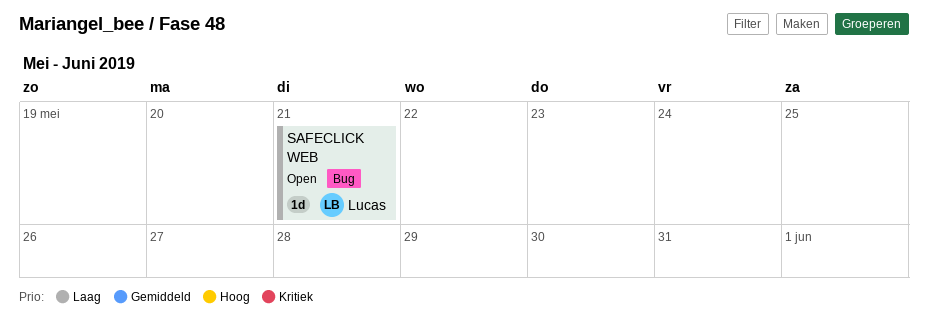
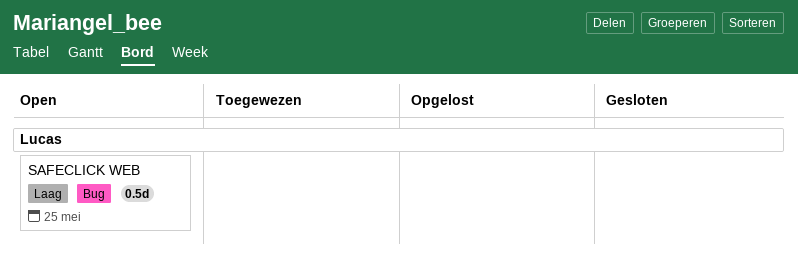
SAFECLICK WEB, estimate: 1d -> 0.5d
SAFECLICK WEB, due: May 21 -> May 25

